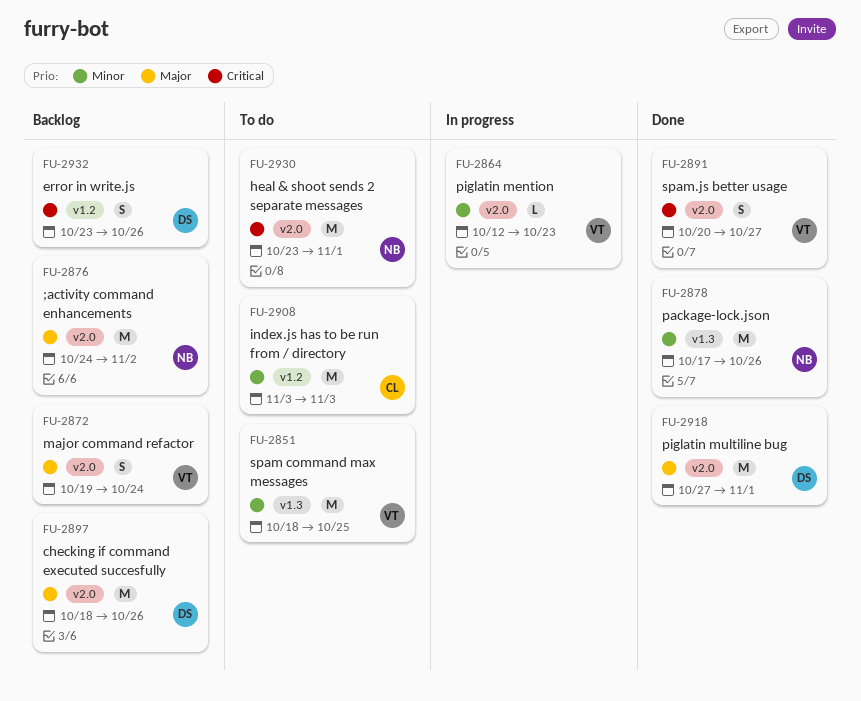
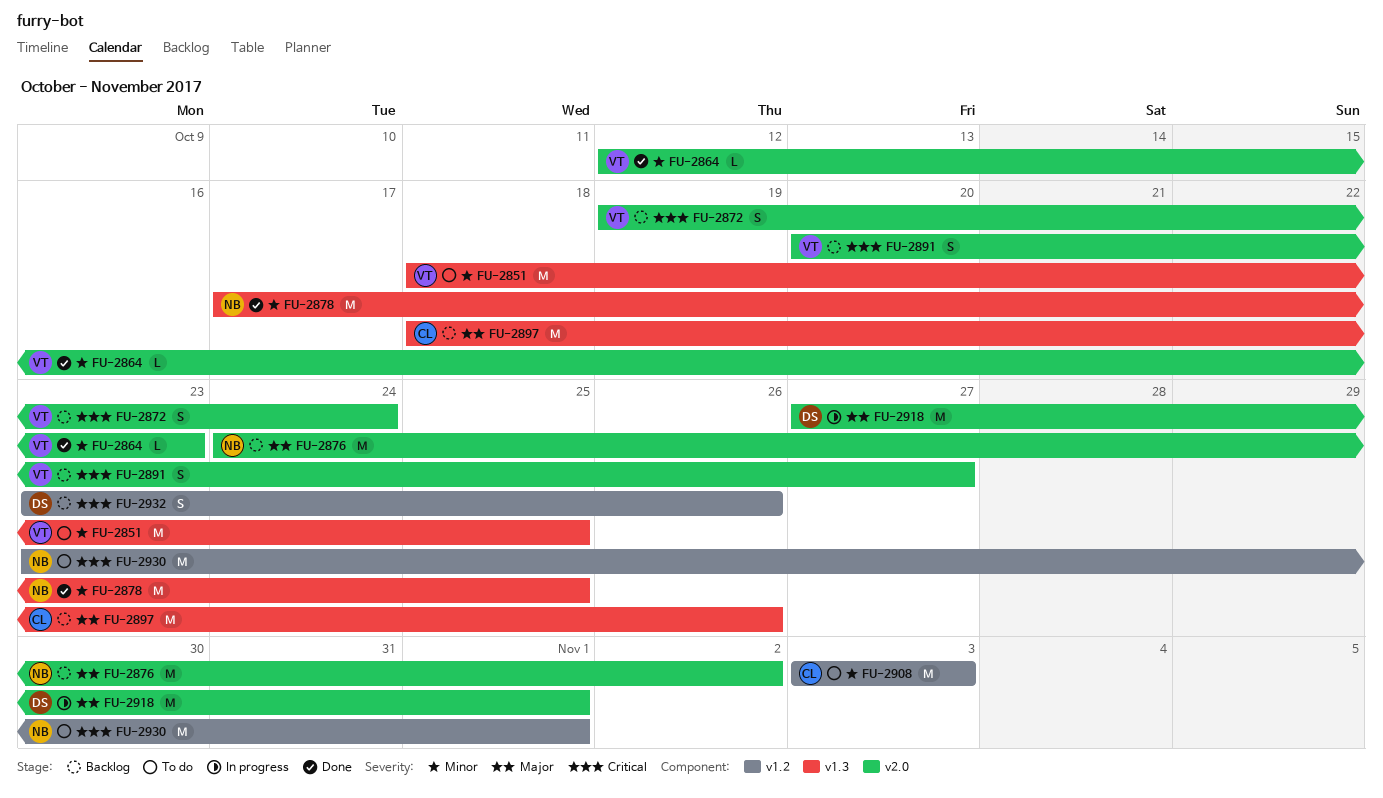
FU-2864, status: In progress -> Done
FU-2872, priority: Major -> Critical
FU-2878, due: Oct 26 -> Oct 25
FU-2891, status: Done -> Backlog
FU-2897, owner: DS -> CL
FU-2897, label: v2.0 -> v1.3
FU-2918, status: Done -> In progress
FU-2930, label: v2.0 -> v1.2

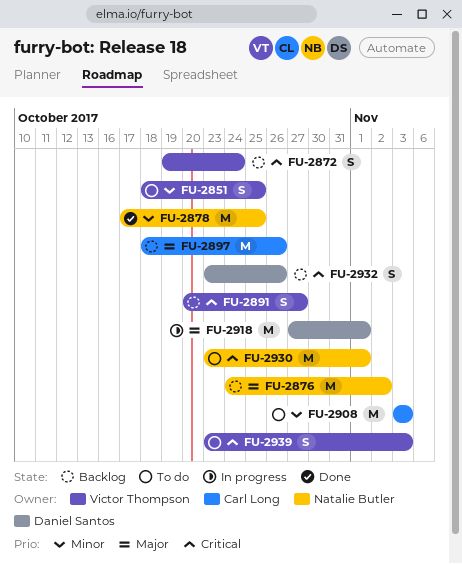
FU-2851, estimate: M -> S
FU-2864: present -> none
FU-2939: none -> present

